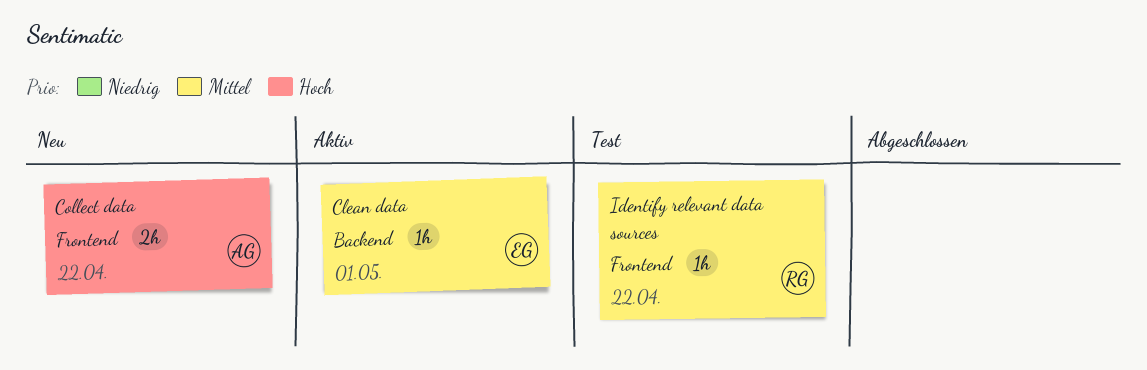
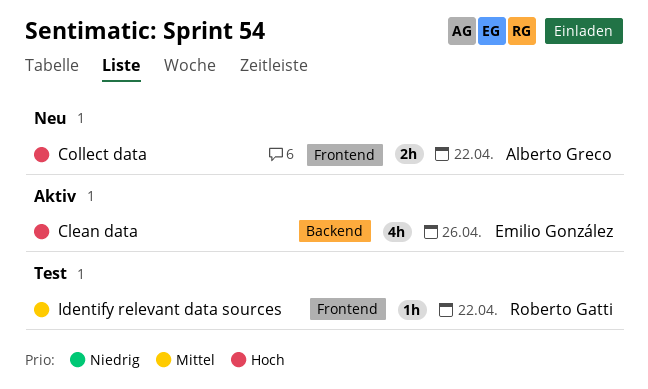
Clean data, priority: Mittel -> Hoch
Clean data, estimate: 1h -> 4h
Clean data, due: May 1 -> Apr 26

